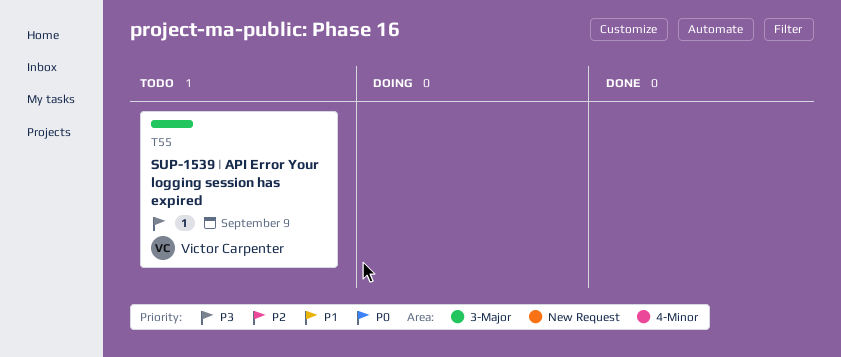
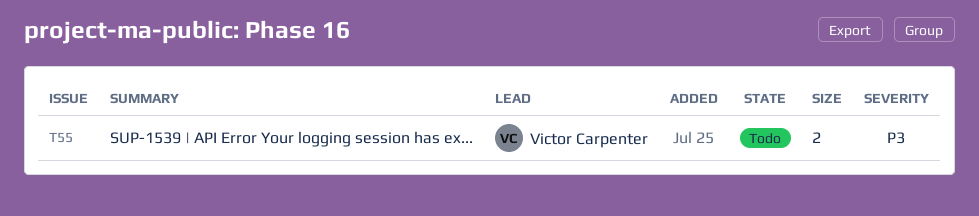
T55, estimate: 1 -> 2

